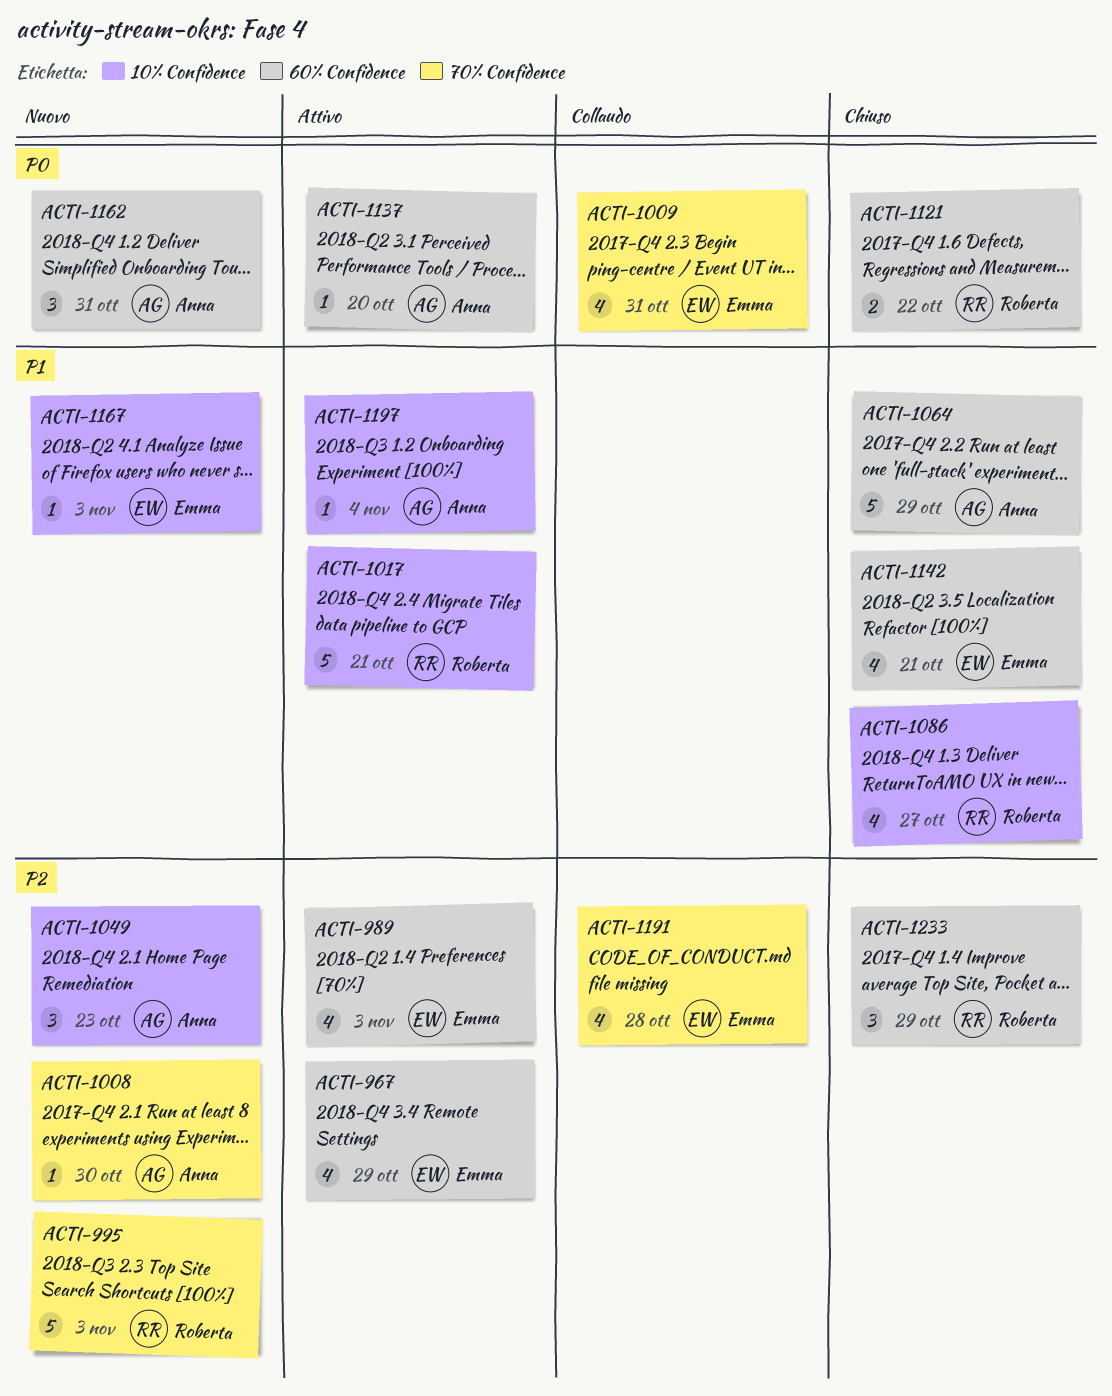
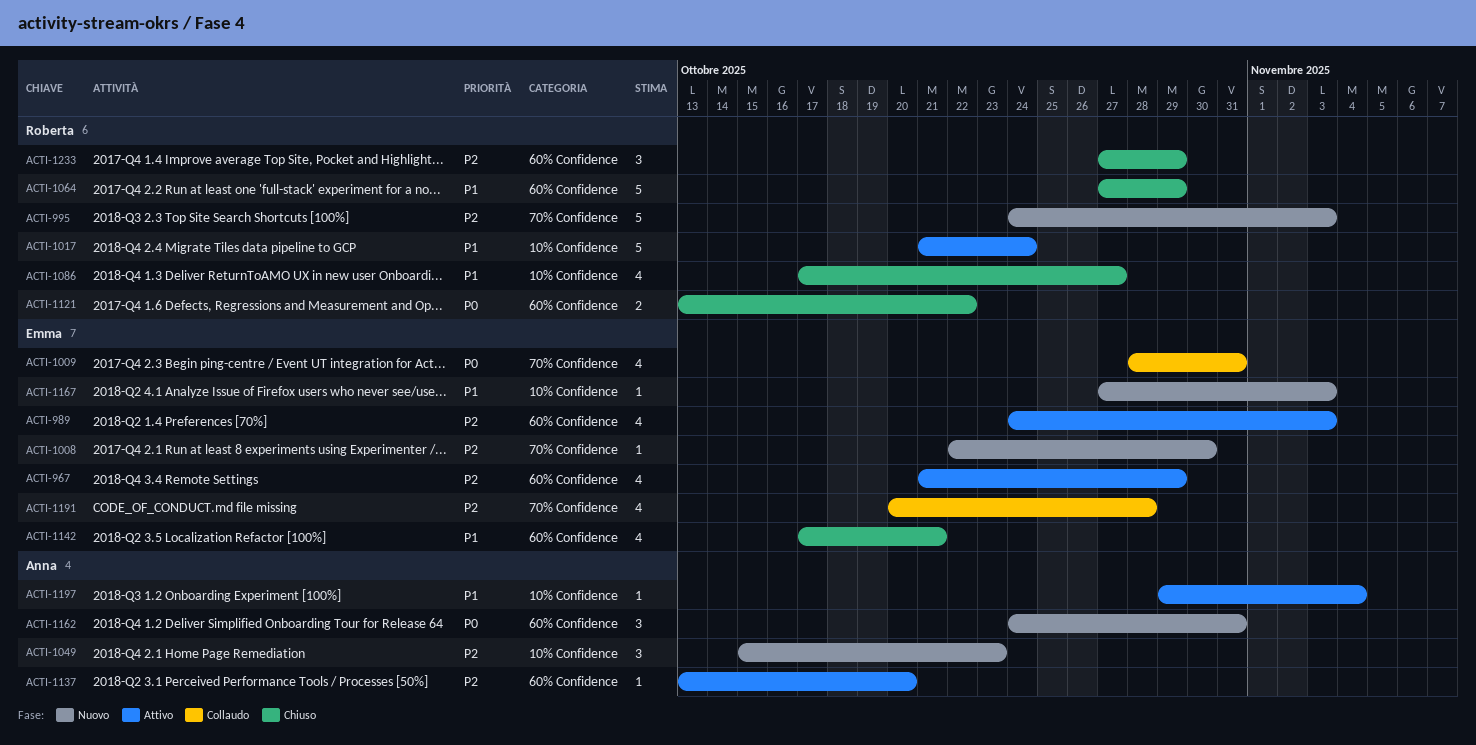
ACTI-1008, owner: Anna -> Emma
ACTI-1017, due: Oct 21 -> Oct 24
ACTI-1064, owner: Anna -> Roberta
ACTI-1137, priority: P0 -> P2

